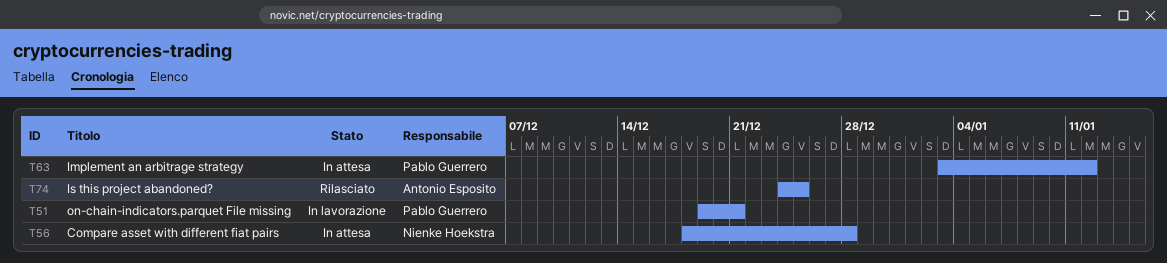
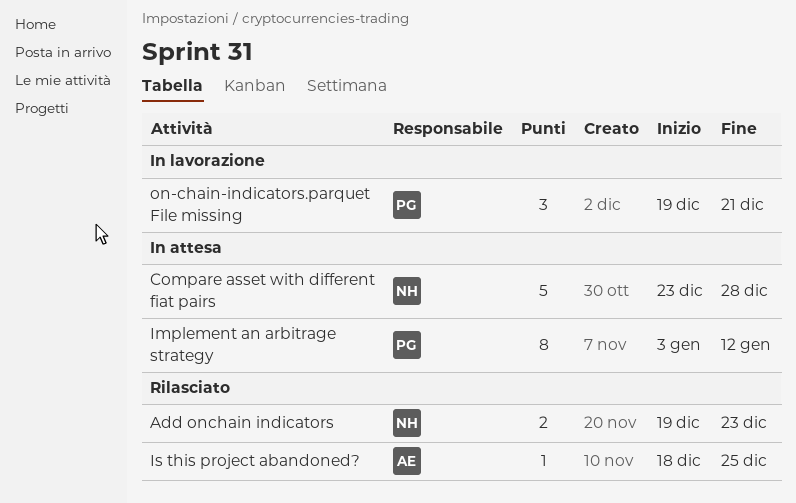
Add onchain indicators: none -> present
Compare asset with different fiat pairs, start: Dec 18 -> Dec 23
Is this project abandoned?, start: Dec 24 -> Dec 18

